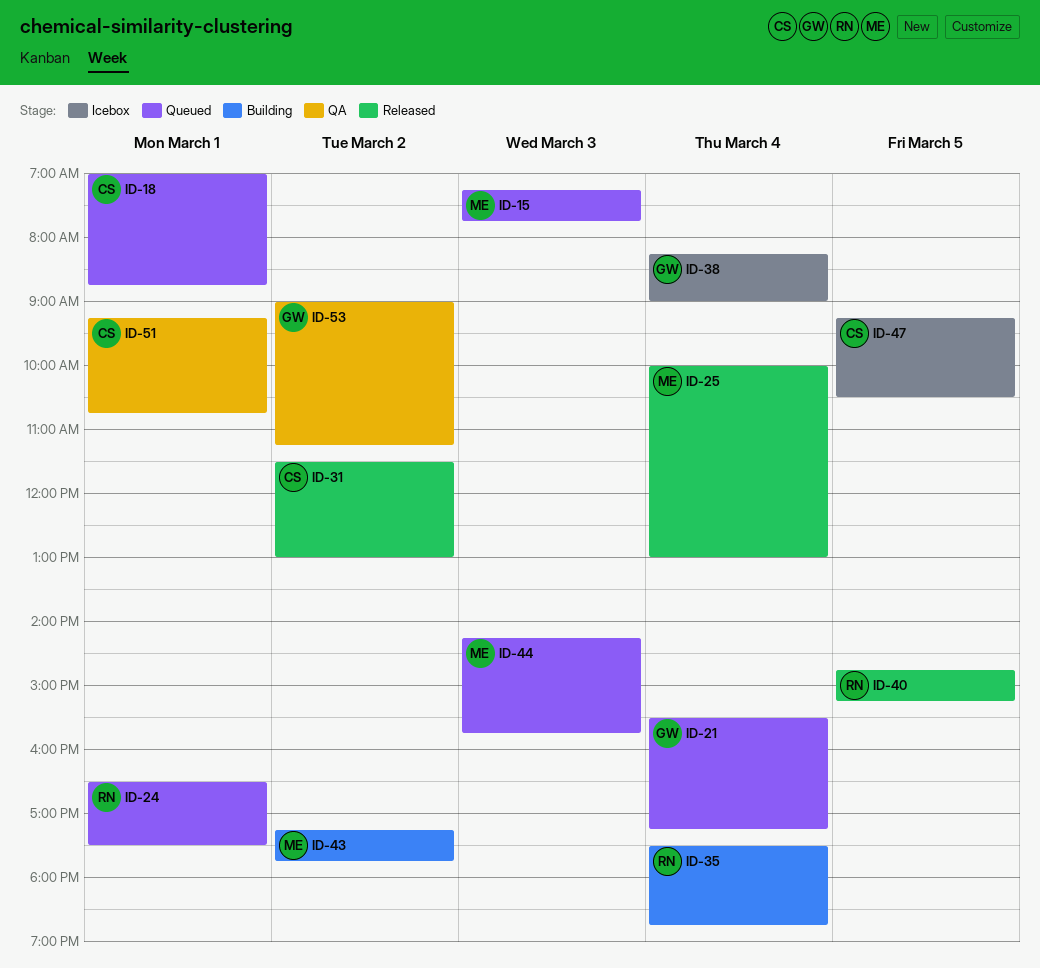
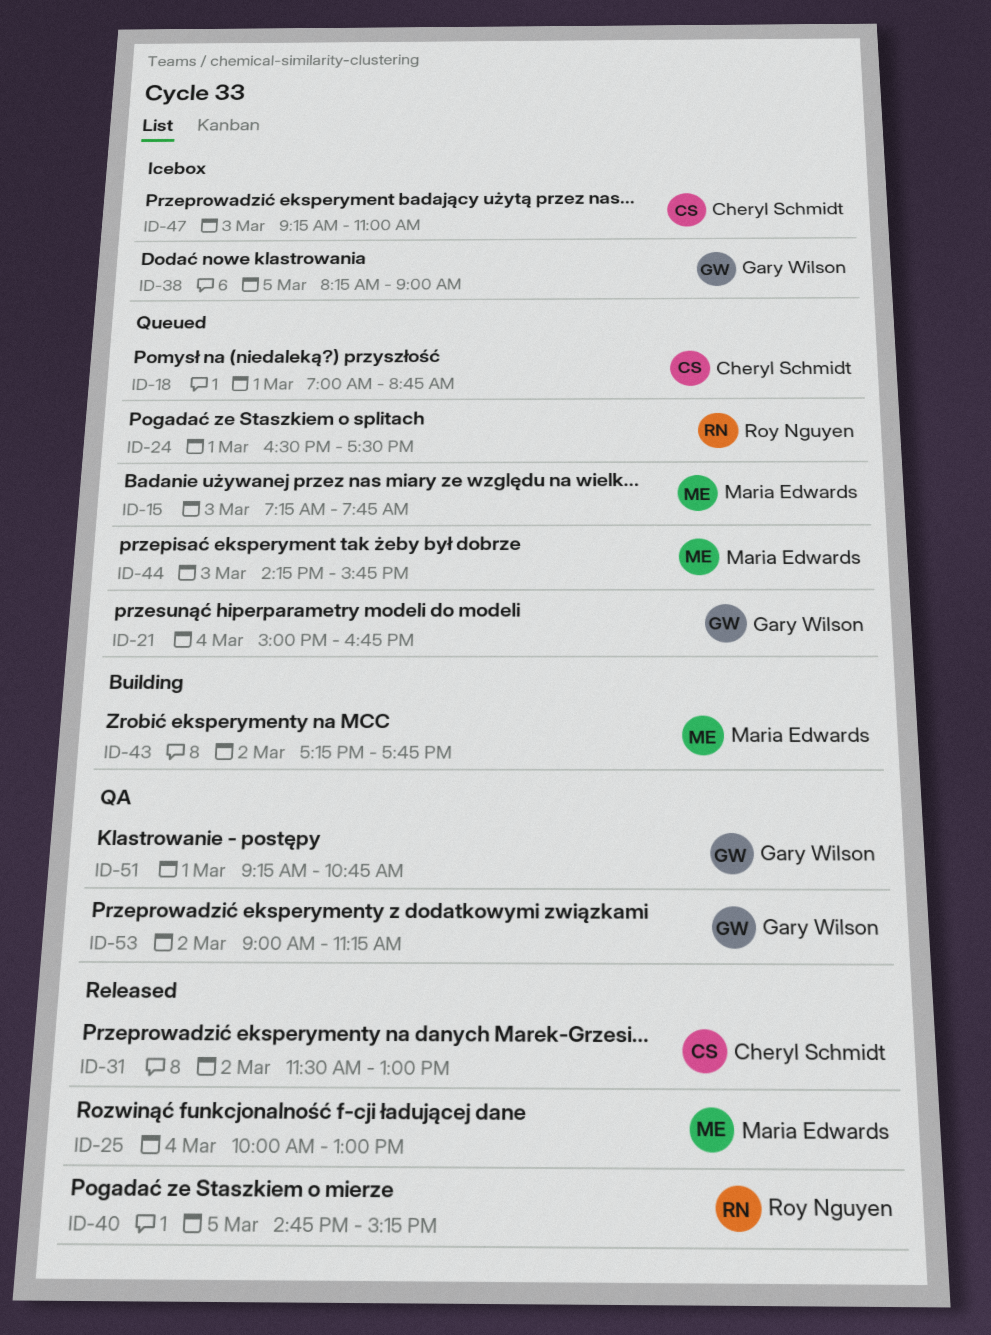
ID-21, begins: 15:30 -> 15:00
ID-21, ends: 17:15 -> 16:45
ID-35: present -> none
ID-38, day: Mar 4 -> Mar 5
ID-47, day: Mar 5 -> Mar 3
ID-47, ends: 10:30 -> 11:00
ID-51, owner: Cheryl Schmidt -> Gary Wilson

